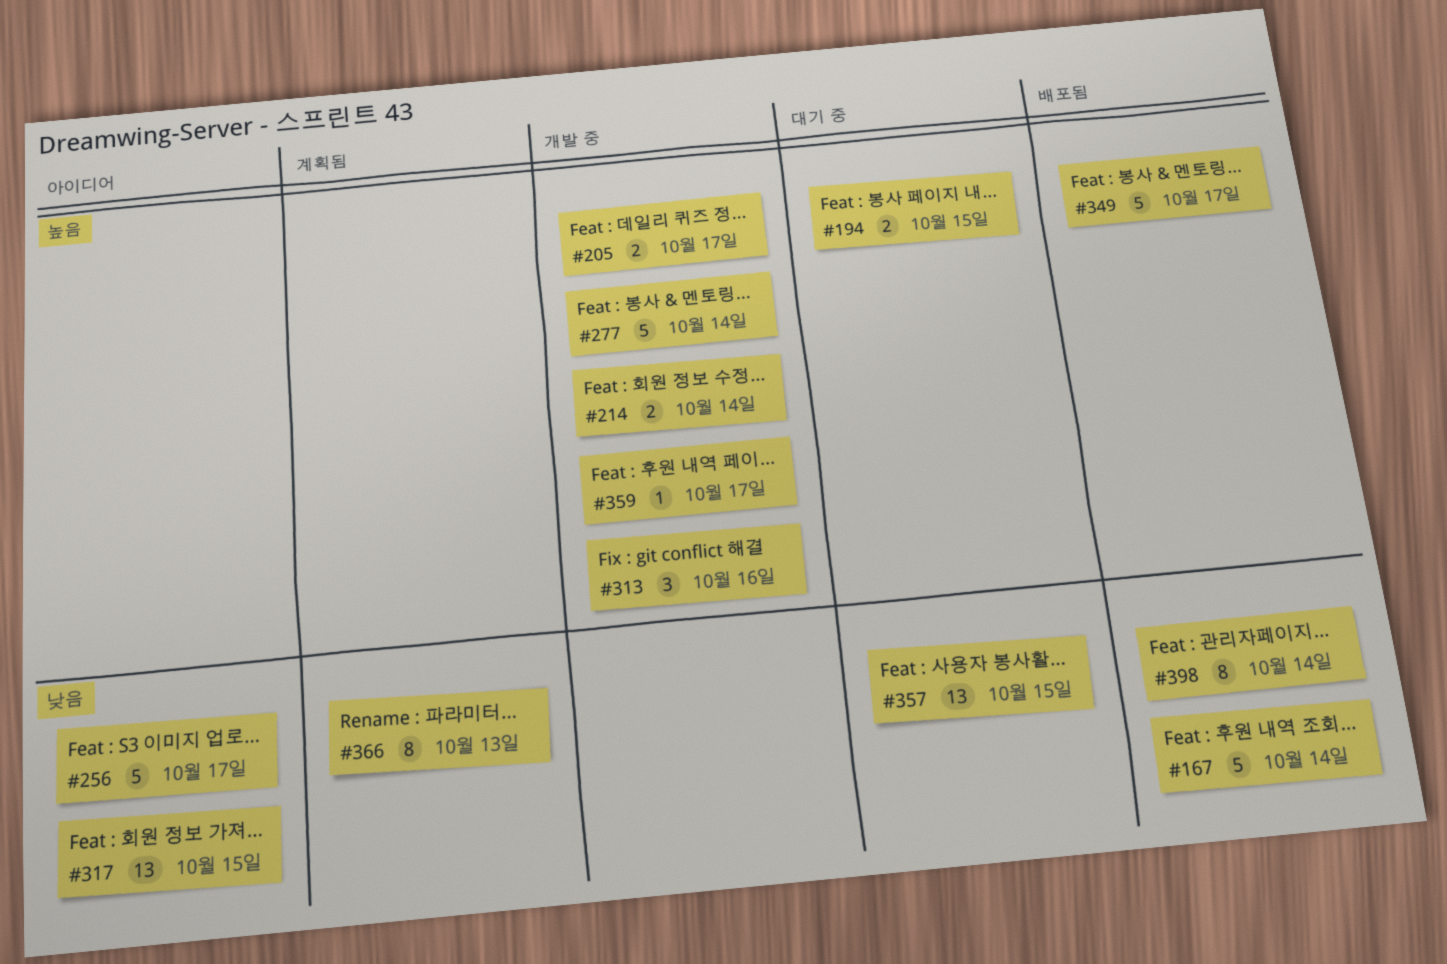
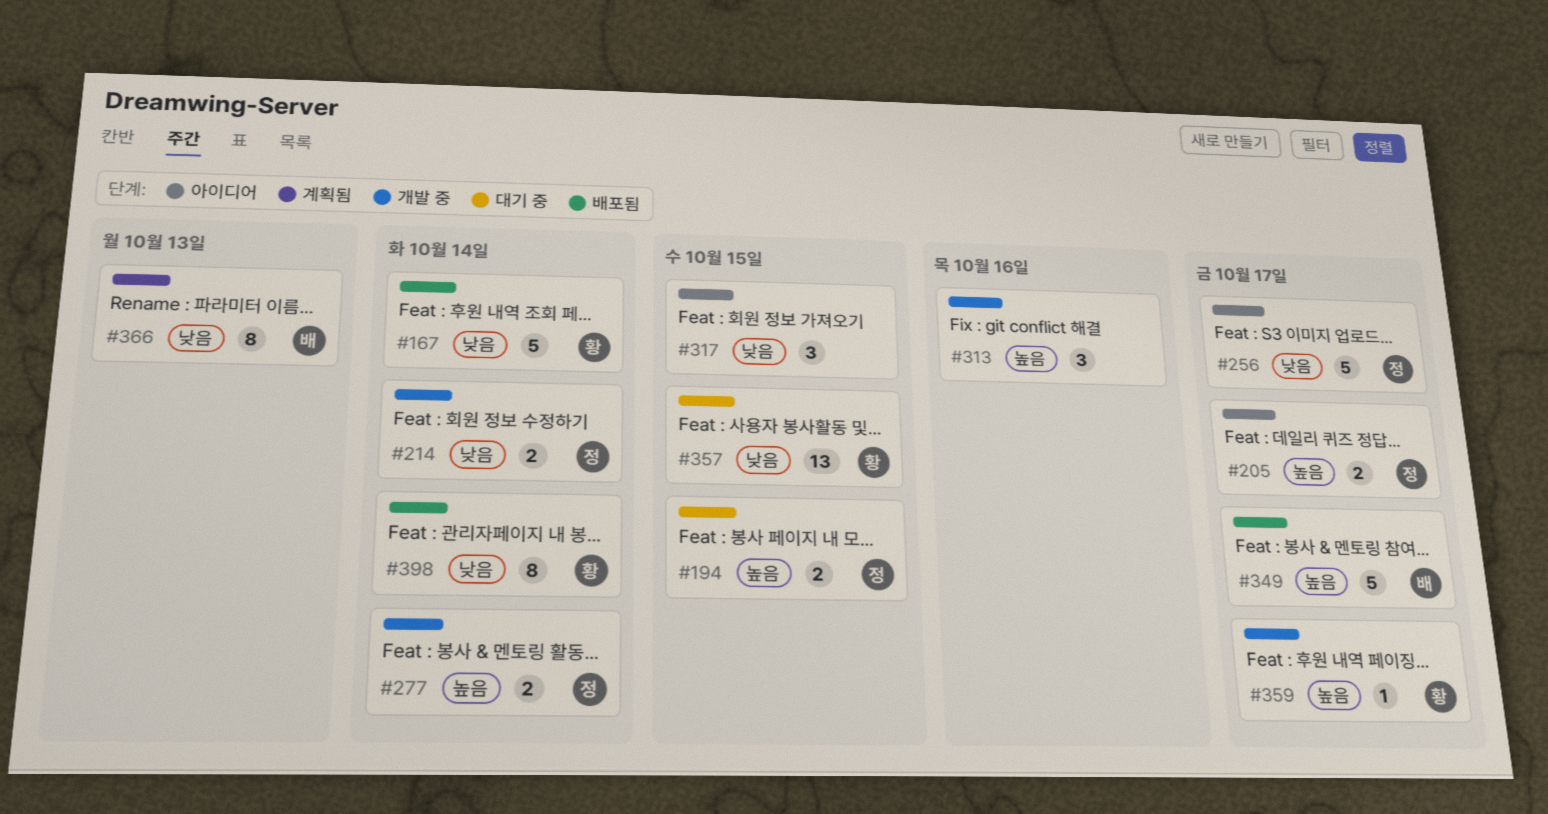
#205, status: 개발 중 -> 아이디어
#214, priority: 높음 -> 낮음
#277, estimate: 5 -> 2
#317, estimate: 13 -> 3

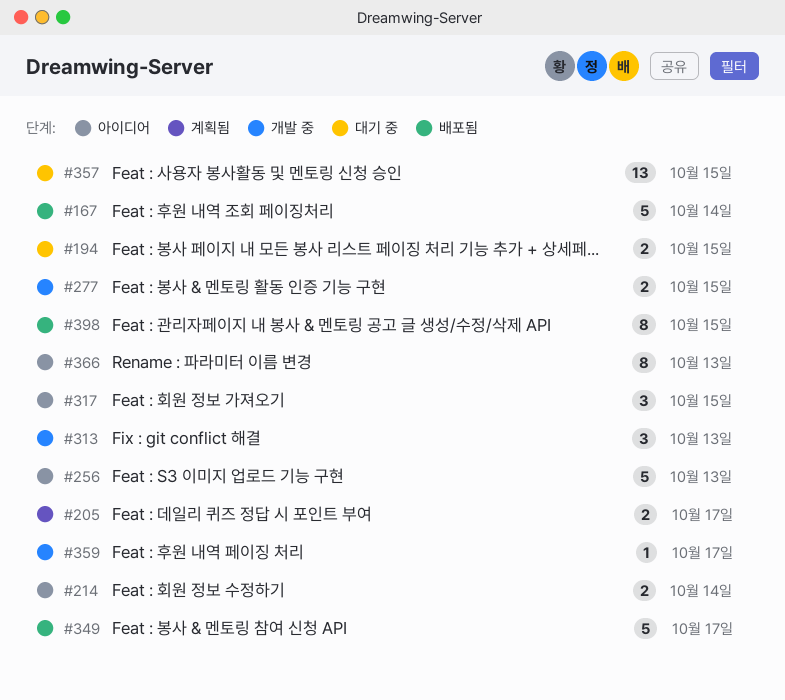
#205, status: 아이디어 -> 계획됨
#214, status: 개발 중 -> 아이디어
#256, due: Oct 17 -> Oct 13
#277, due: Oct 14 -> Oct 15
#313, due: Oct 16 -> Oct 13
#366, status: 계획됨 -> 아이디어
#398, due: Oct 14 -> Oct 15

